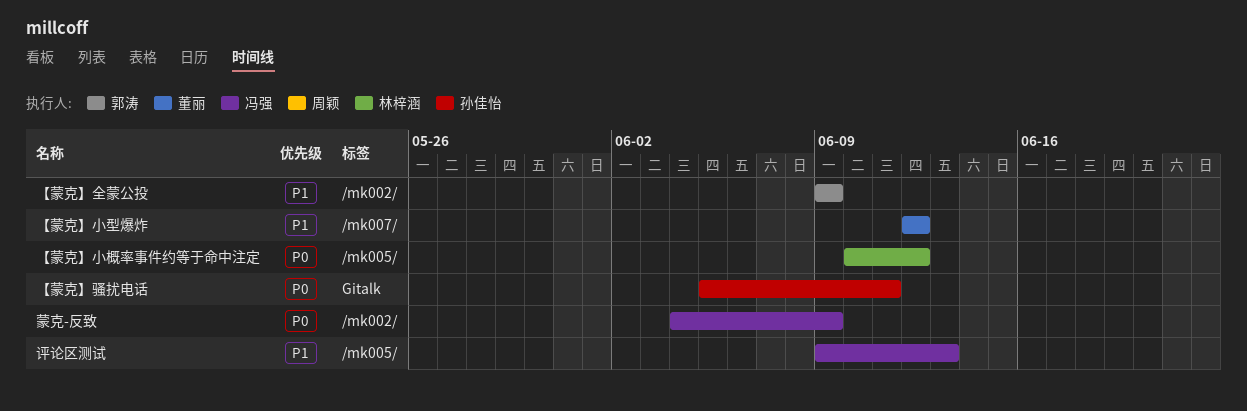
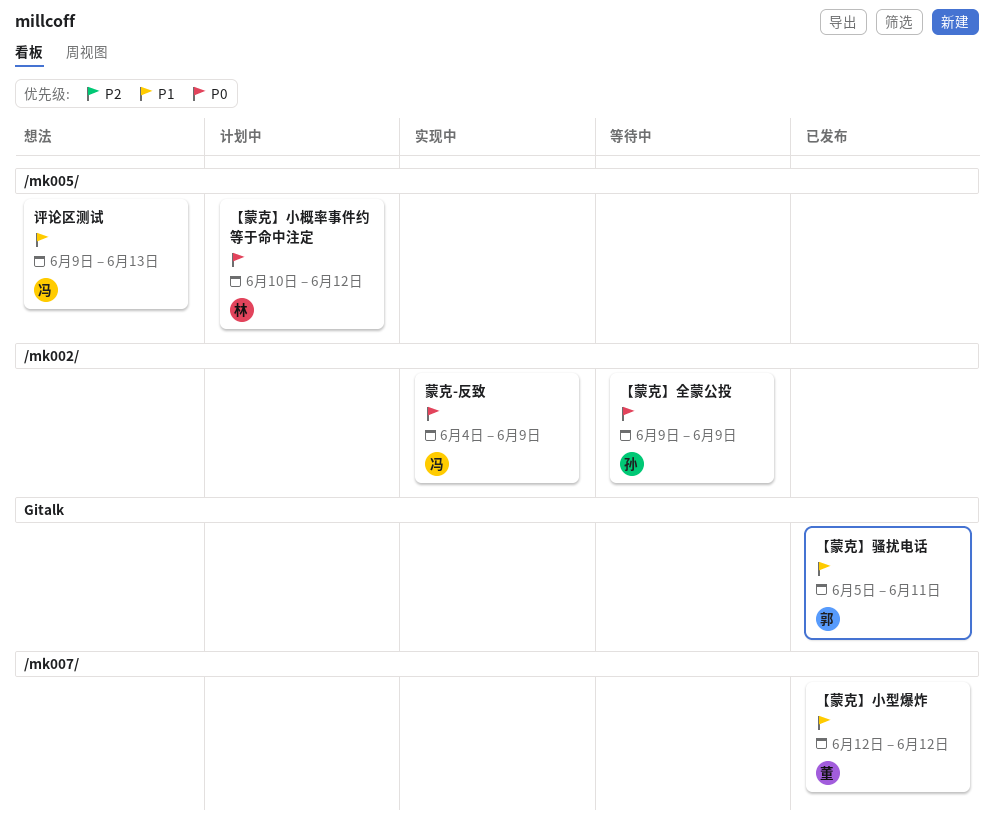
【蒙克】全蒙公投, owner: 郭涛 -> 孙佳怡
【蒙克】全蒙公投, priority: P1 -> P0
【蒙克】骚扰电话, owner: 孙佳怡 -> 郭涛
【蒙克】骚扰电话, priority: P0 -> P1

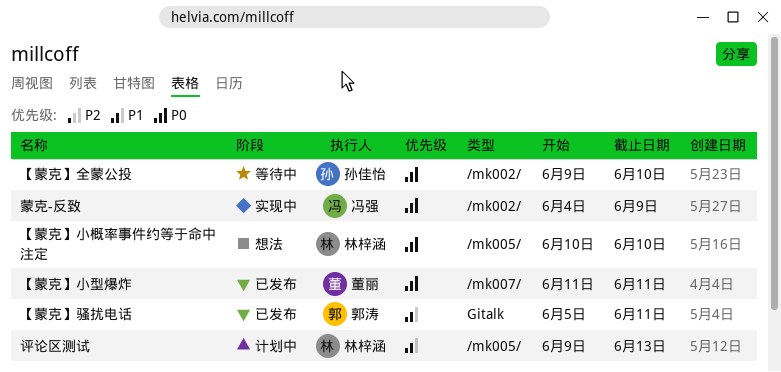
【蒙克】全蒙公投, due: Jun 9 -> Jun 10
【蒙克】小型爆炸, priority: P1 -> P0
【蒙克】小型爆炸, start: Jun 12 -> Jun 11
【蒙克】小型爆炸, due: Jun 12 -> Jun 11
【蒙克】小概率事件约等于命中注定, status: 计划中 -> 想法
【蒙克】小概率事件约等于命中注定, due: Jun 12 -> Jun 10
评论区测试, status: 想法 -> 计划中
评论区测试, owner: 冯强 -> 林梓涵

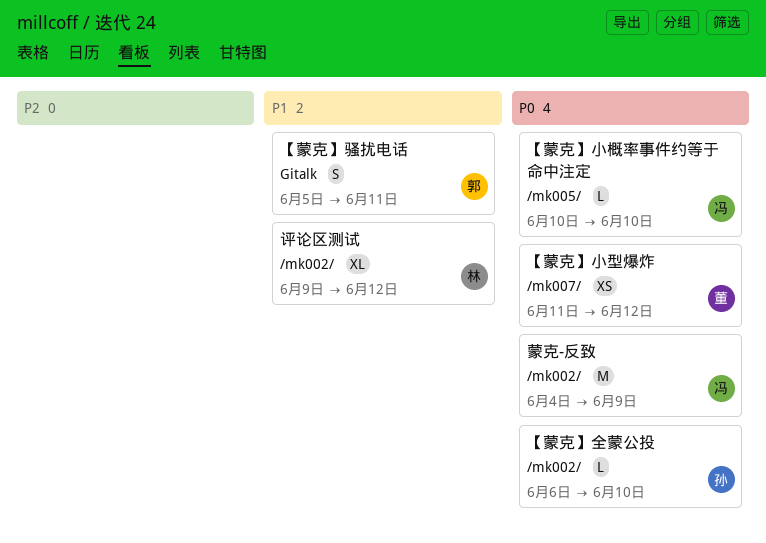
【蒙克】全蒙公投, start: Jun 9 -> Jun 6
【蒙克】小型爆炸, due: Jun 11 -> Jun 12
【蒙克】小概率事件约等于命中注定, owner: 林梓涵 -> 冯强
评论区测试, label: /mk005/ -> /mk002/
评论区测试, due: Jun 13 -> Jun 12

